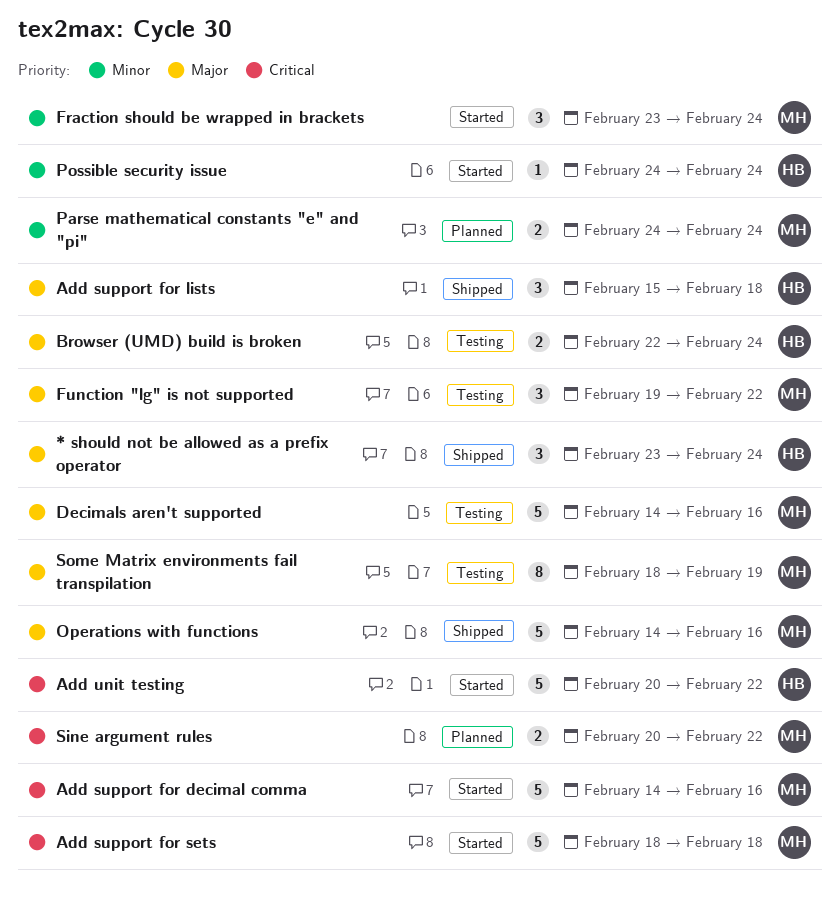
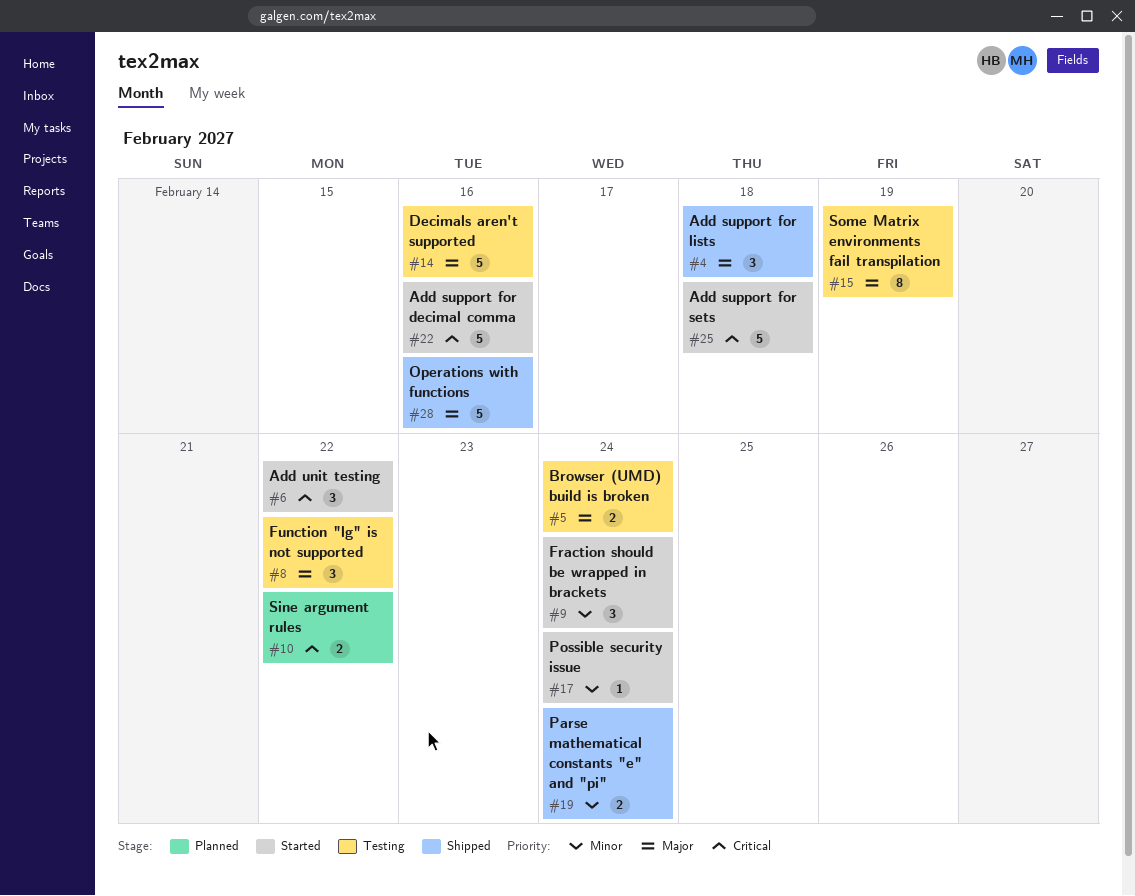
* should not be allowed as a prefix operator: present -> none
Add unit testing, estimate: 5 -> 3
Parse mathematical constants "e" and "pi", status: Planned -> Shipped

